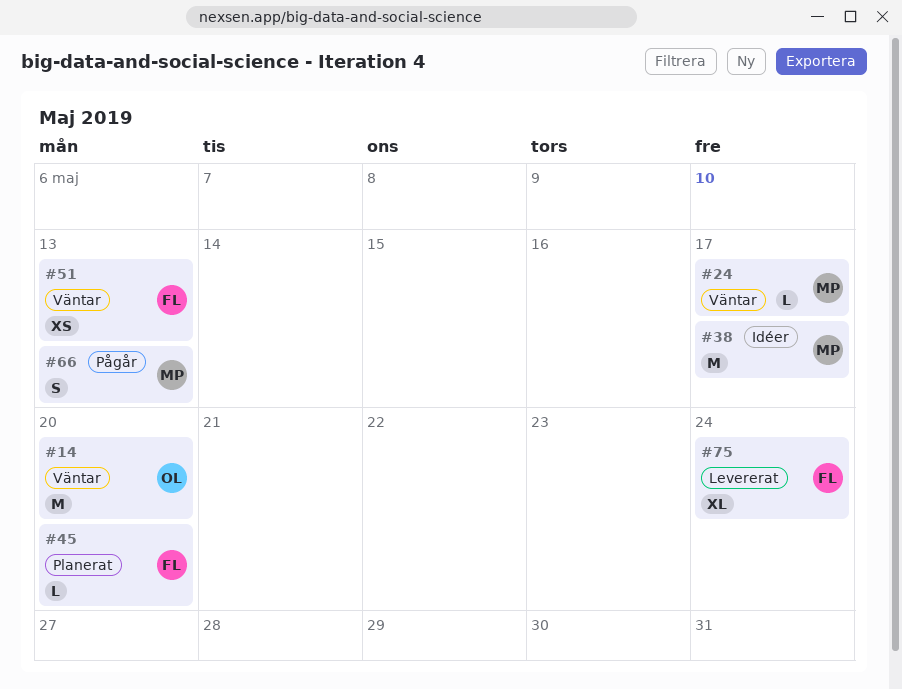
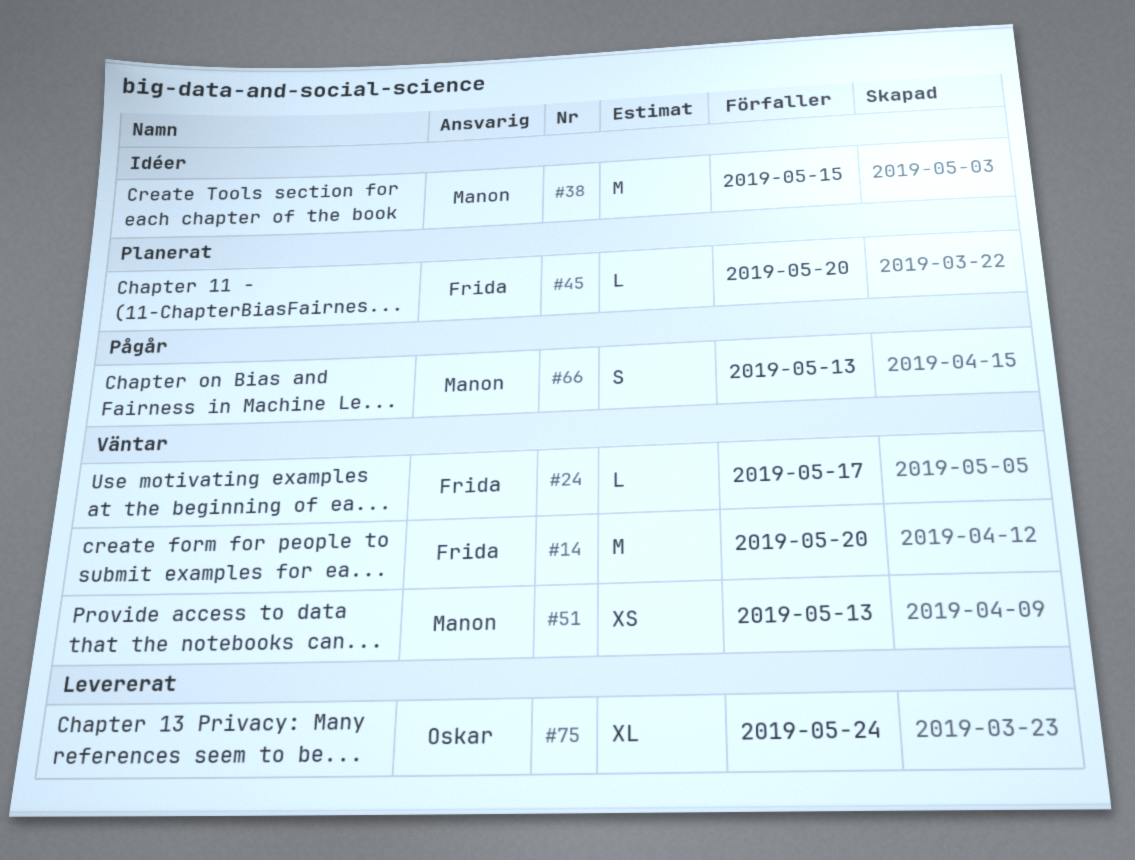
#14, owner: Oskar -> Frida
#24, owner: Manon -> Frida
#38, due: May 17 -> May 15
#51, owner: Frida -> Manon
#75, owner: Frida -> Oskar

